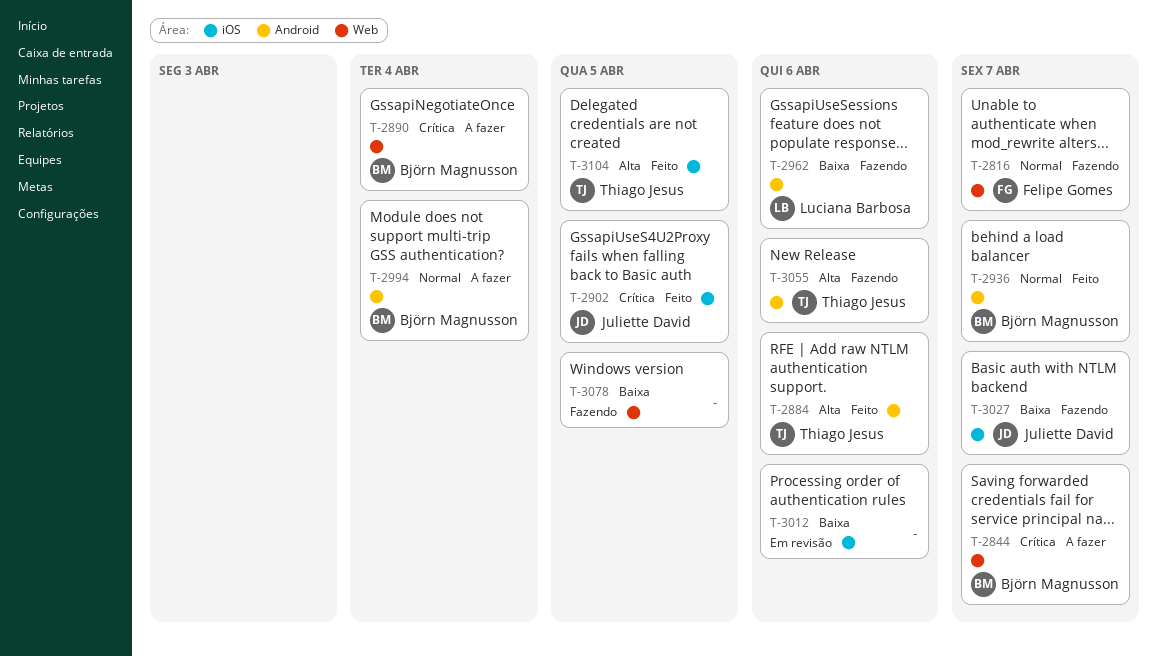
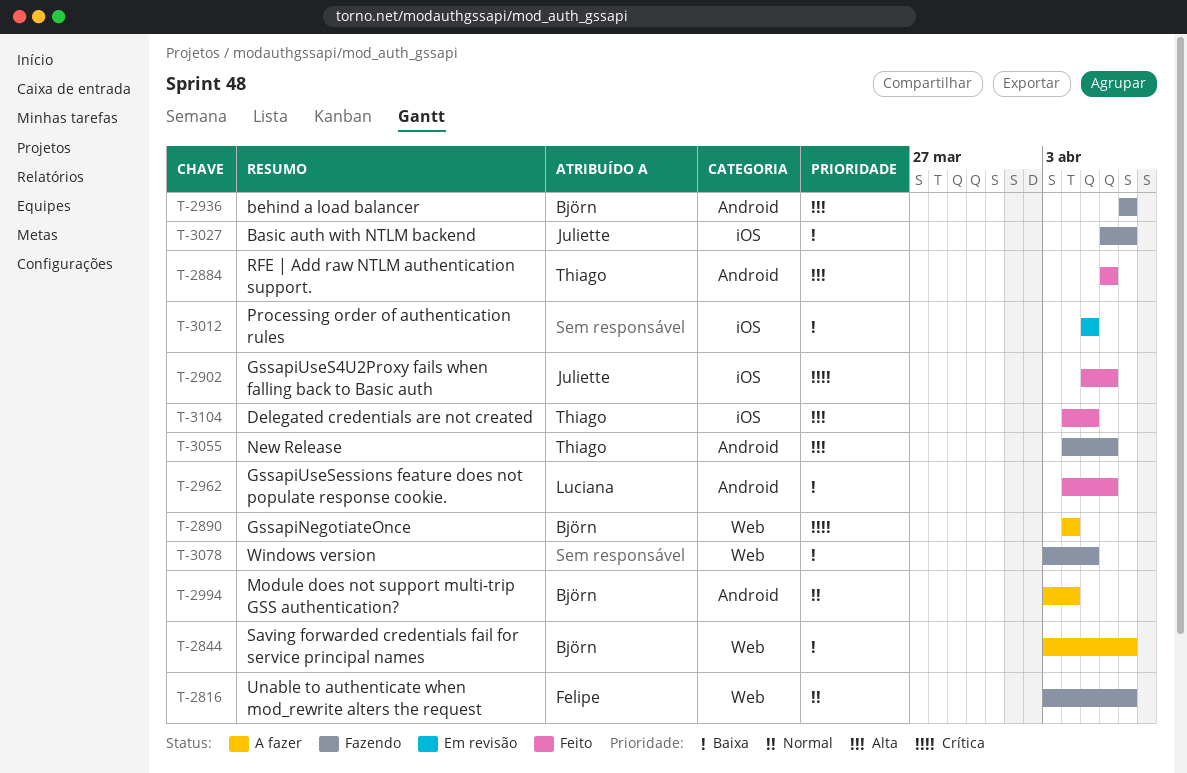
T-2844, priority: Crítica -> Baixa
T-2902, due: Apr 5 -> Apr 6
T-2936, status: Feito -> Fazendo
T-2936, priority: Normal -> Alta
T-2962, status: Fazendo -> Feito
T-3012, due: Apr 6 -> Apr 5

